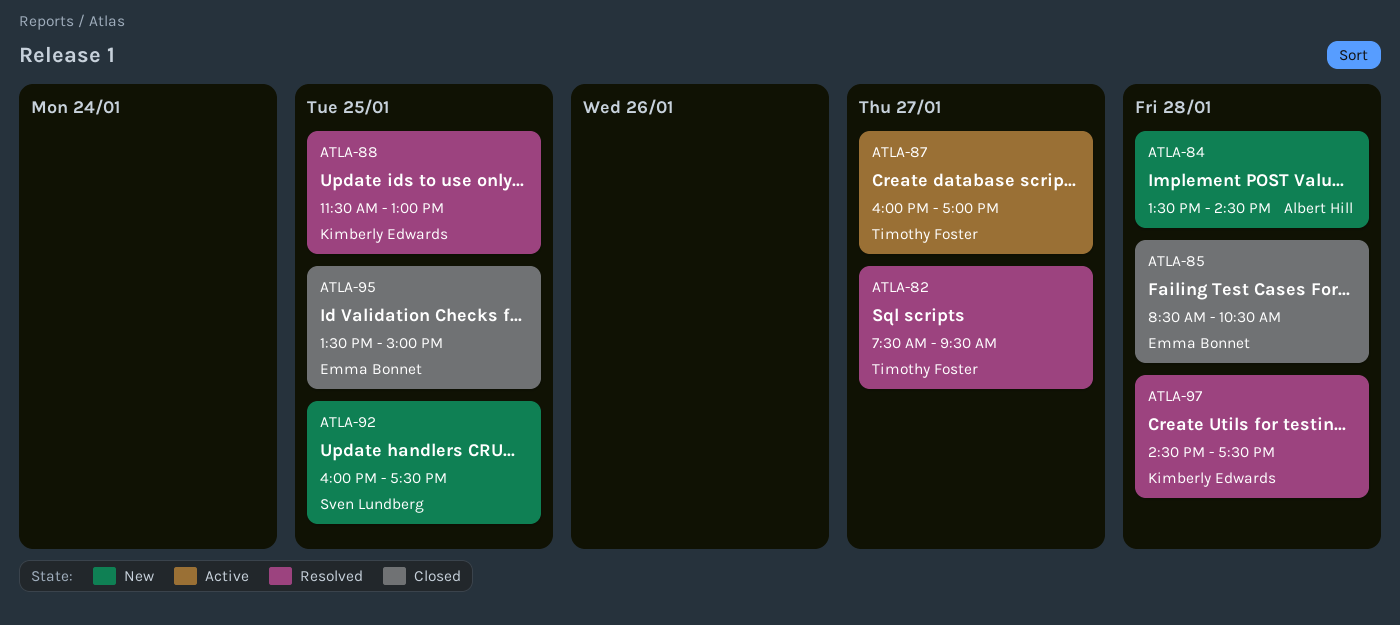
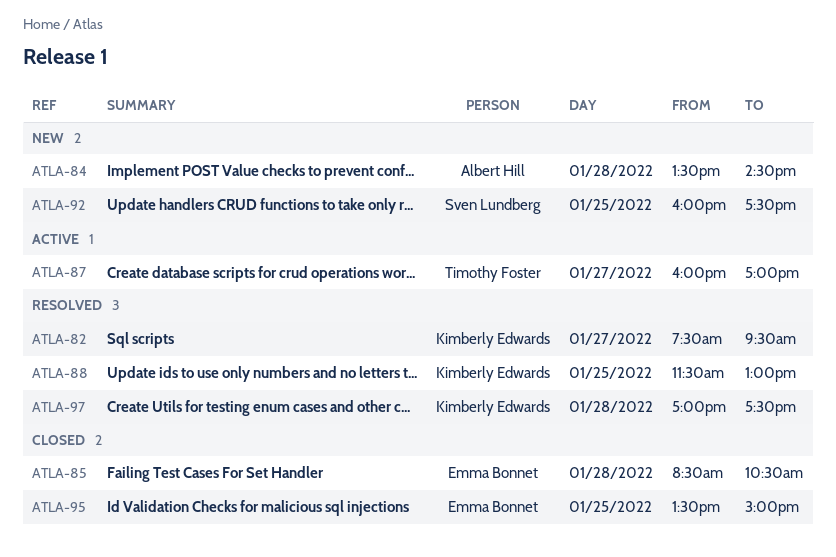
ATLA-82, owner: Timothy Foster -> Kimberly Edwards
ATLA-97, begins: 14:30 -> 17:00

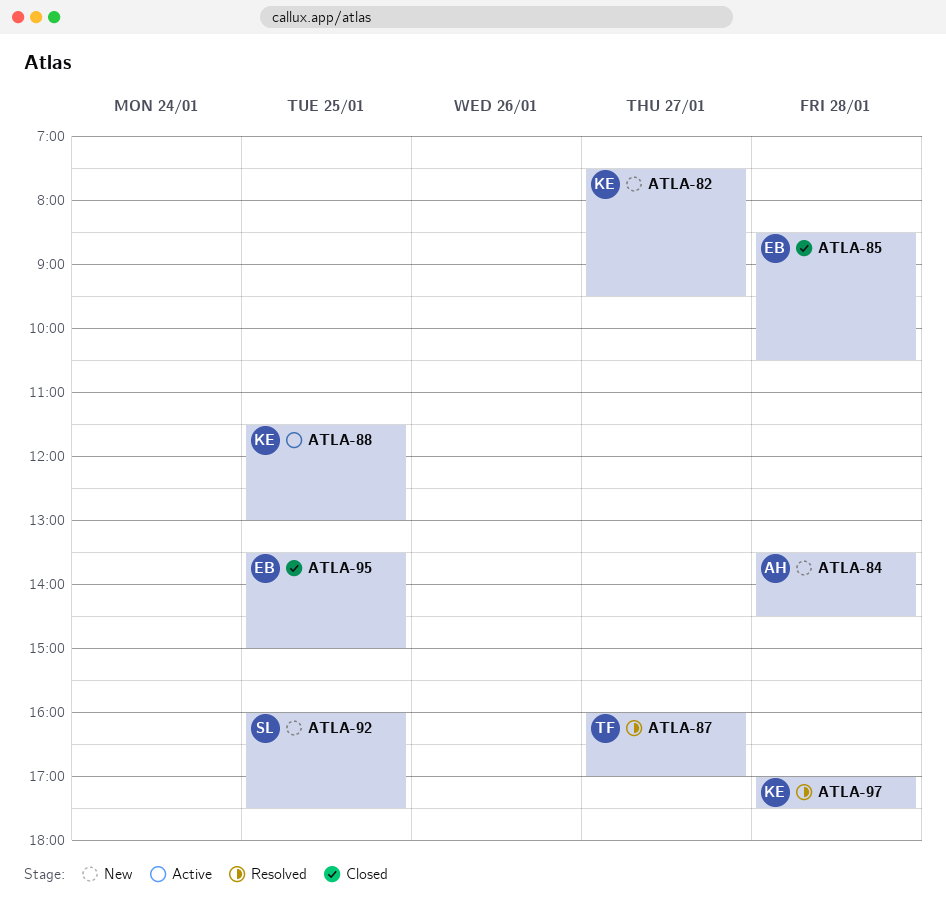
ATLA-82, status: Resolved -> New
ATLA-87, status: Active -> Resolved
ATLA-88, status: Resolved -> Active

